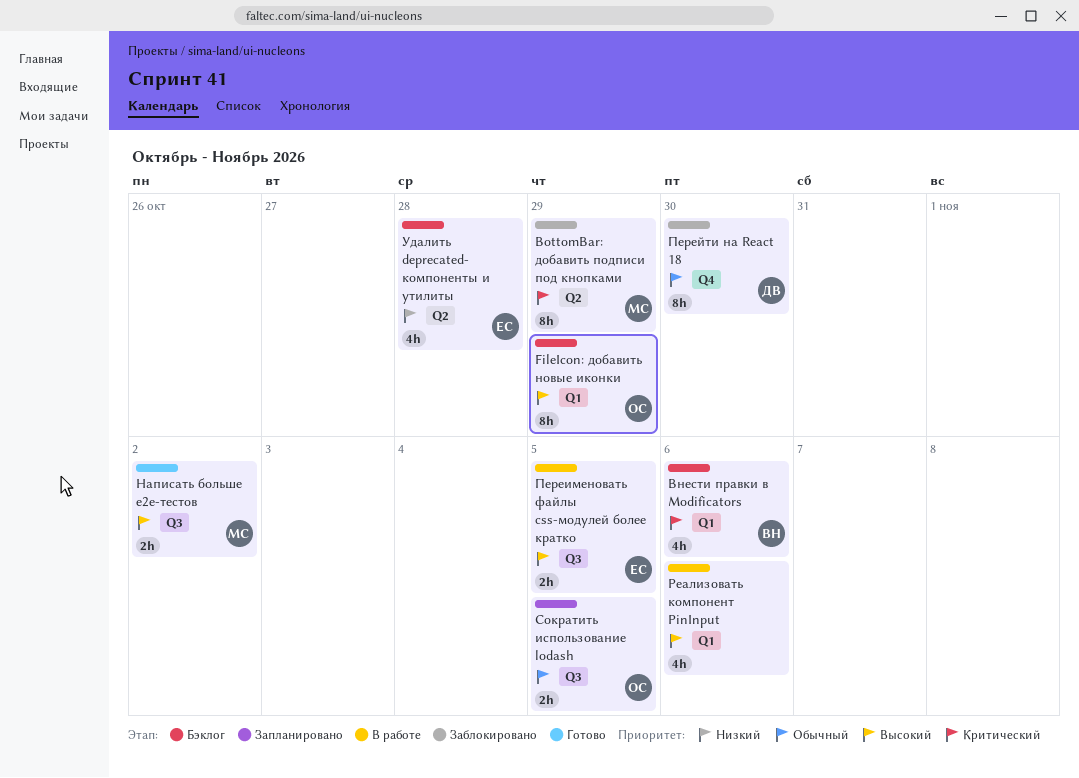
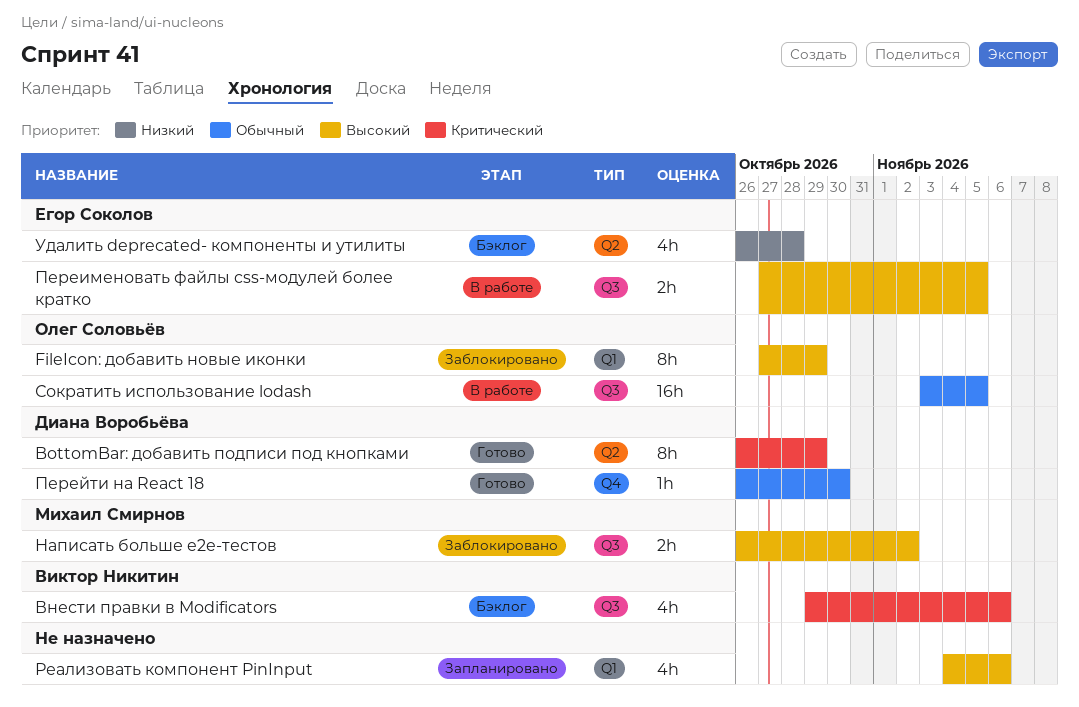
BottomBar: добавить подписи под кнопками, status: Заблокировано -> Готово
BottomBar: добавить подписи под кнопками, owner: Михаил Смирнов -> Диана Воробьёва
FileIcon: добавить новые иконки, status: Бэклог -> Заблокировано
Внести правки в Modificators, label: Q1 -> Q3
Написать больше e2e-тестов, status: Готово -> Заблокировано
Перейти на React 18, status: Заблокировано -> Готово
Перейти на React 18, estimate: 8h -> 1h
Реализовать компонент PinInput, status: В работе -> Запланировано
Сократить использование lodash, status: Запланировано -> В работе
Сократить использование lodash, estimate: 2h -> 16h

